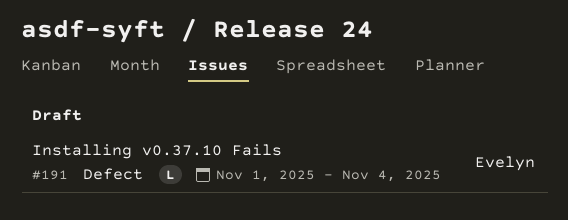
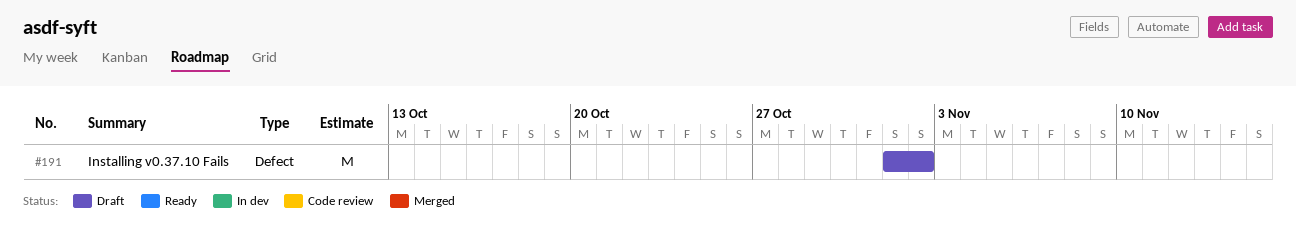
#191, estimate: L -> M
#191, due: Nov 4 -> Nov 2

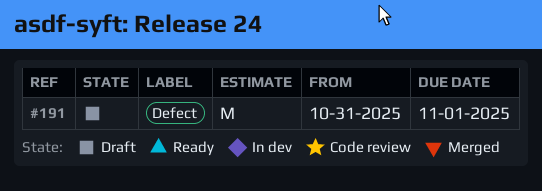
#191, start: Nov 1 -> Oct 31
#191, due: Nov 2 -> Nov 1

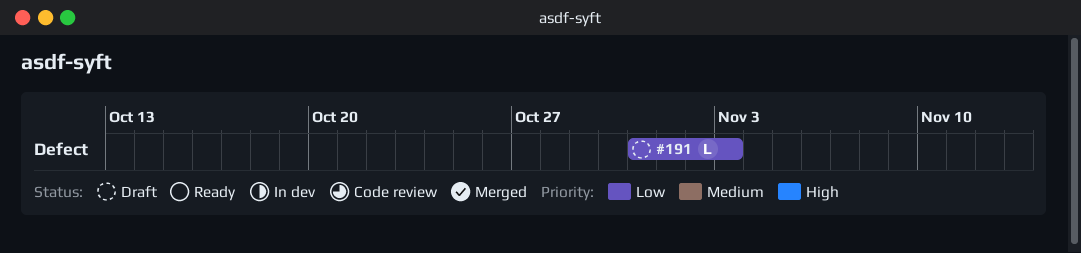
#191, estimate: M -> L
#191, due: Nov 1 -> Nov 3

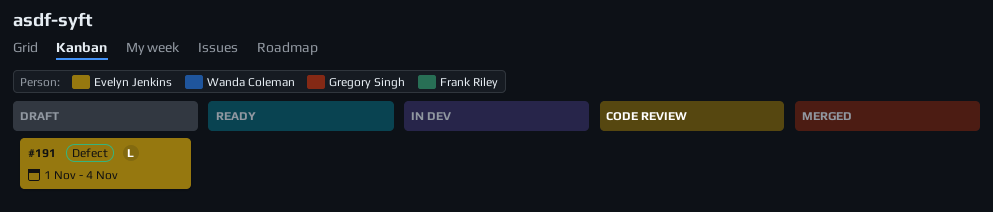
#191, start: Oct 31 -> Nov 1
#191, due: Nov 3 -> Nov 4

